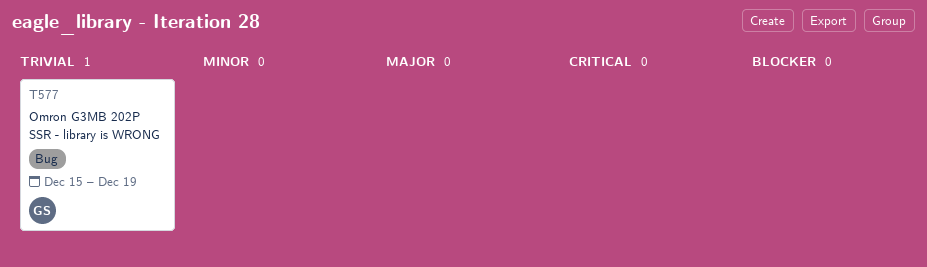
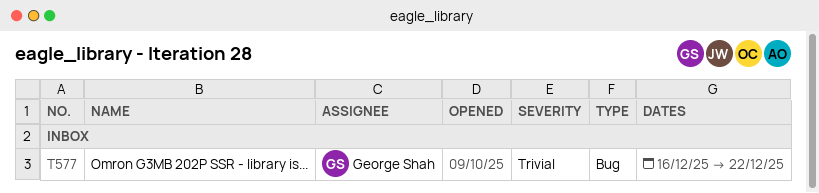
T577, start: Dec 15 -> Dec 16
T577, due: Dec 19 -> Dec 22

